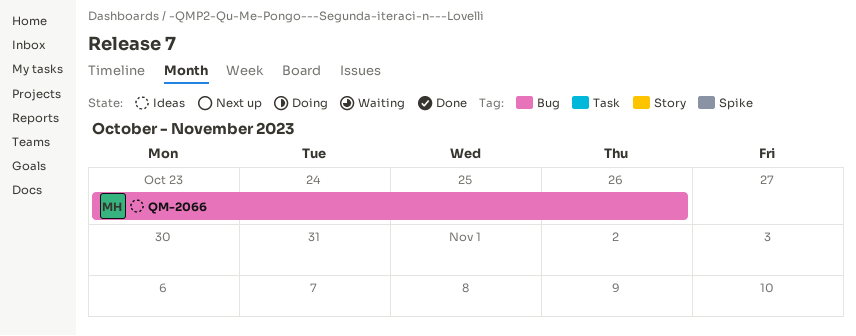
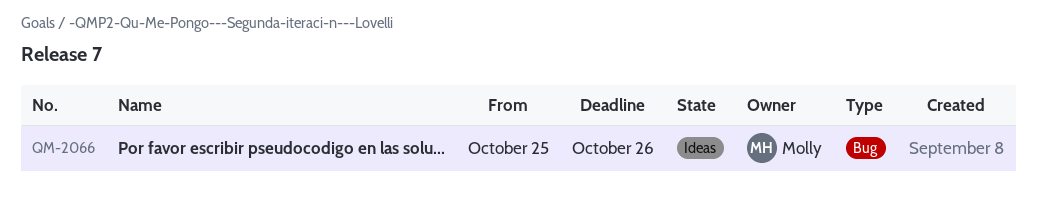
QM-2066, start: Oct 23 -> Oct 25

